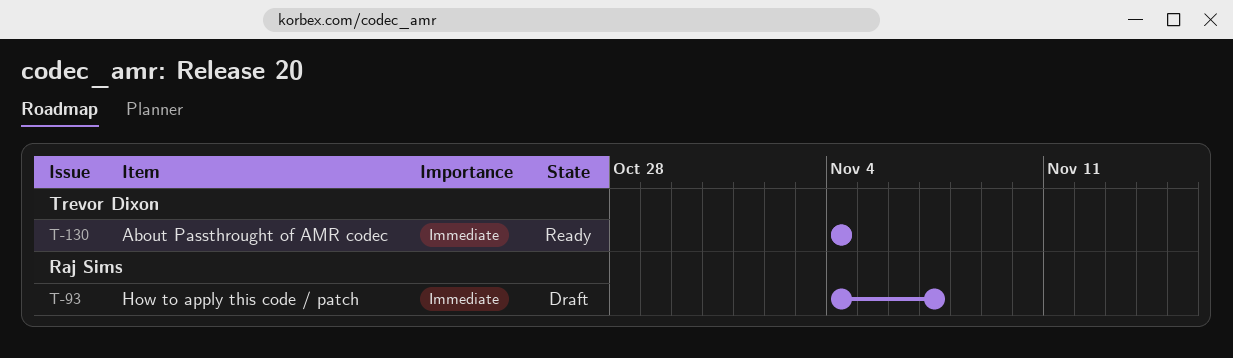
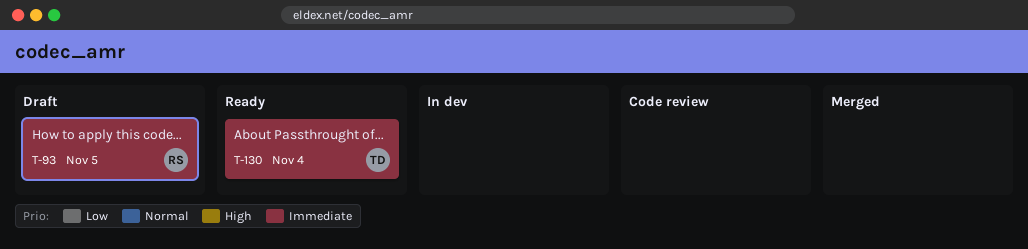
T-93, due: Nov 7 -> Nov 5

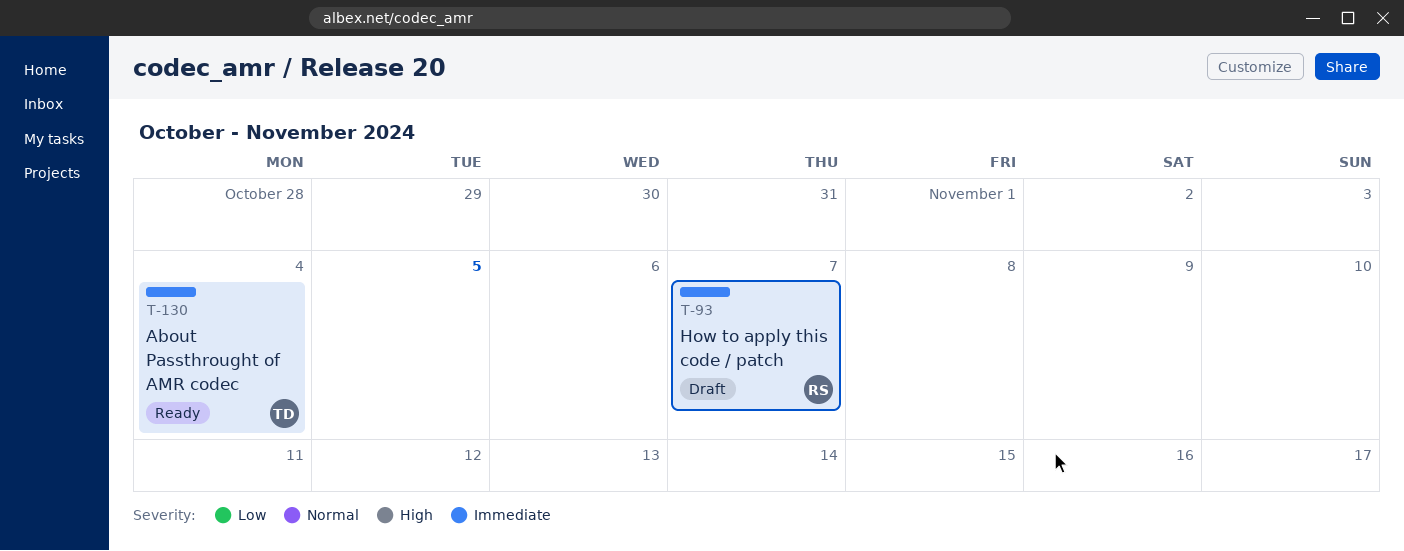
T-93, due: Nov 5 -> Nov 7

